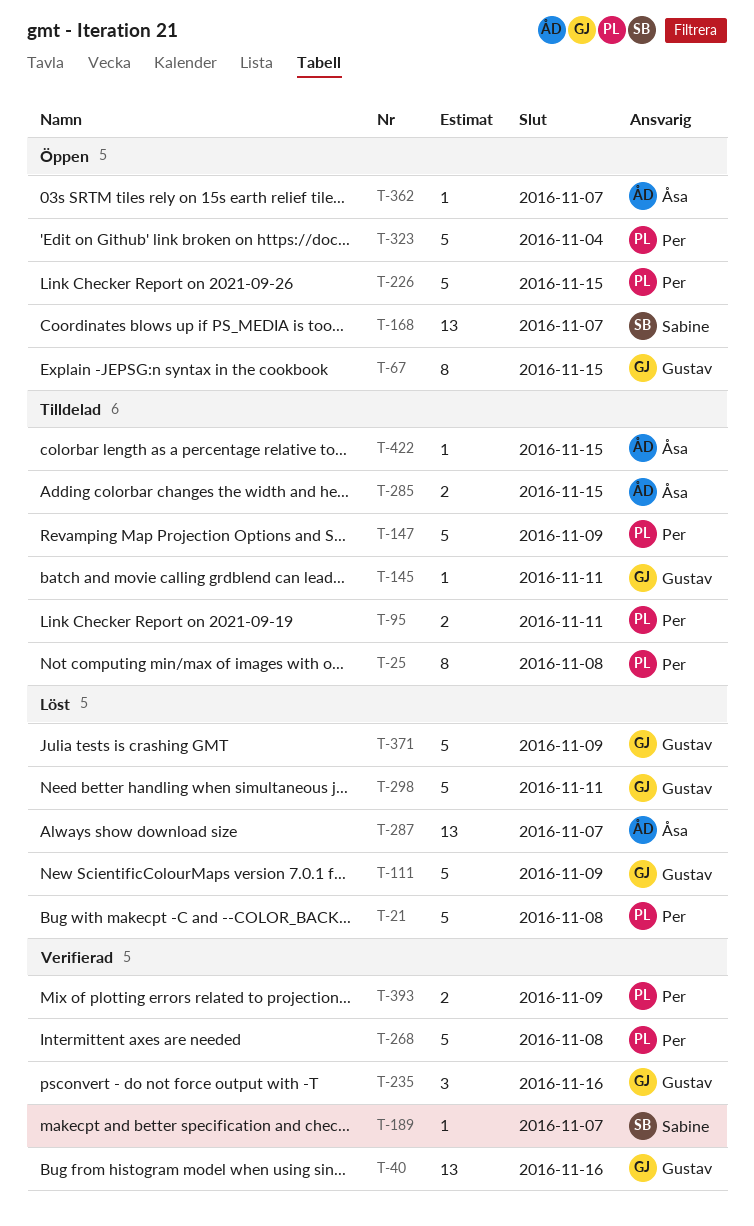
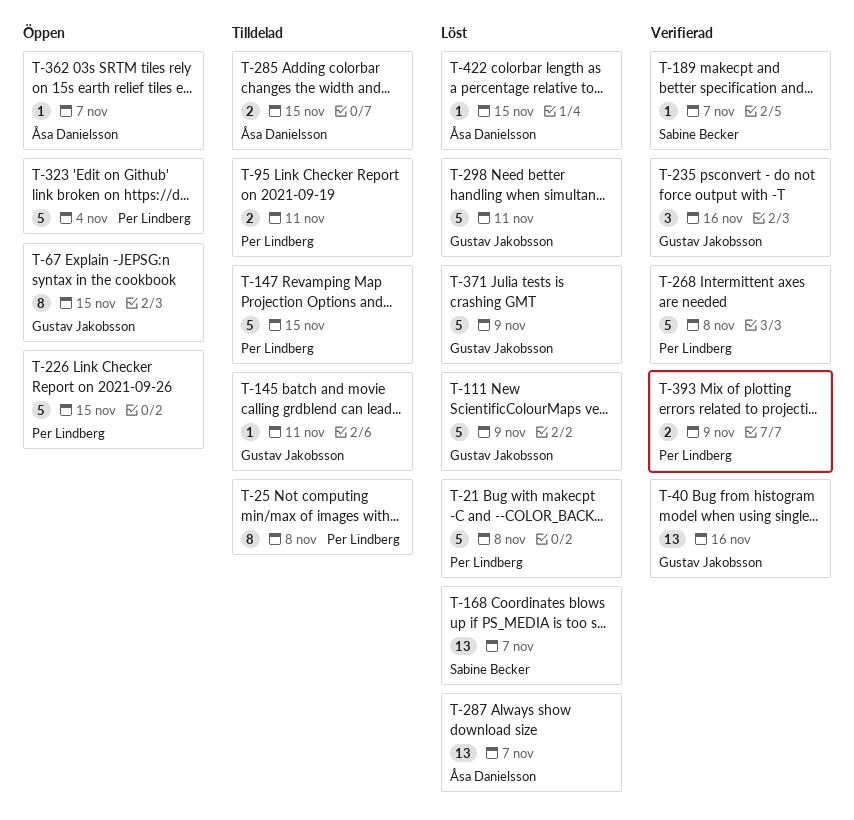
T-147, due: Nov 9 -> Nov 15
T-168, status: Öppen -> Löst
T-422, status: Tilldelad -> Löst

